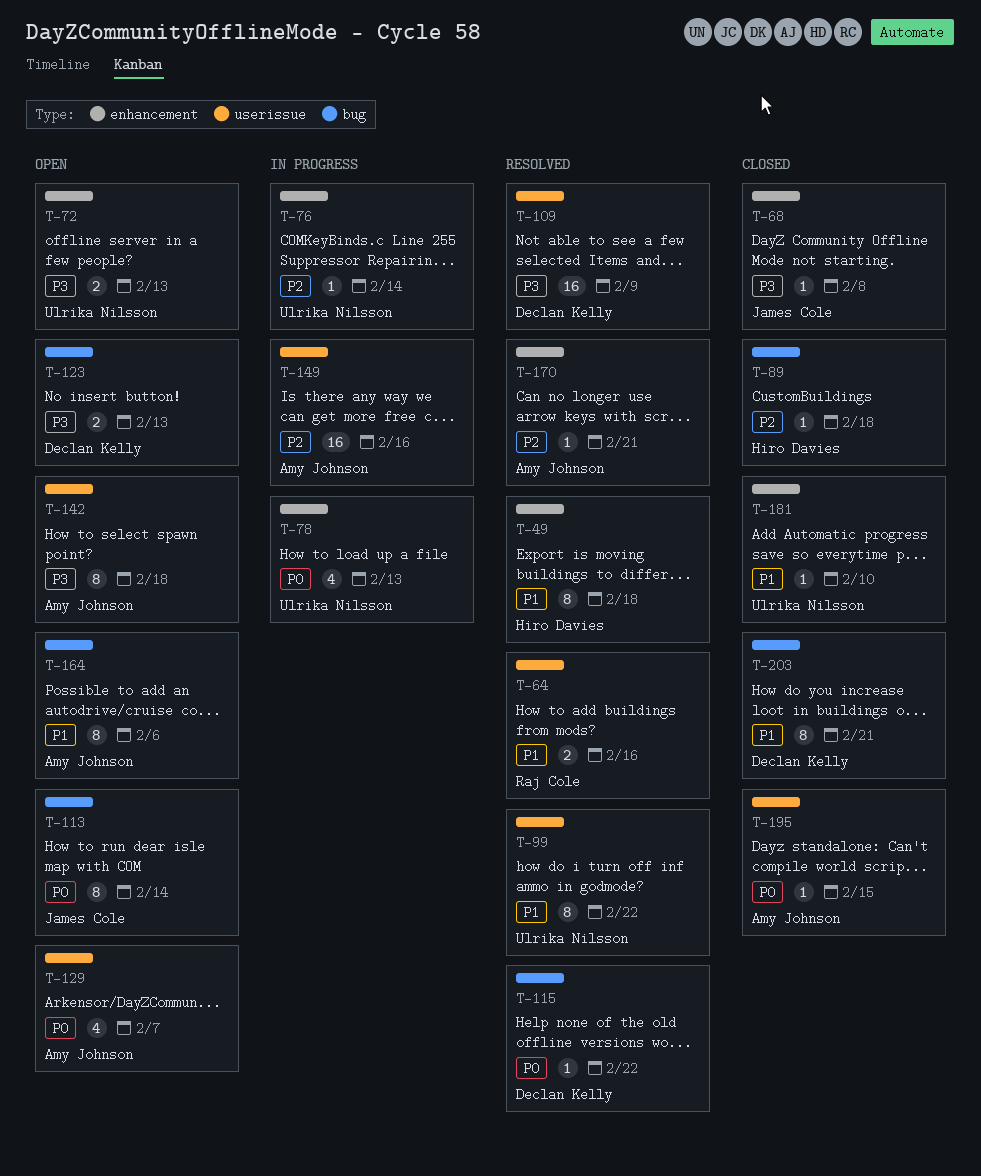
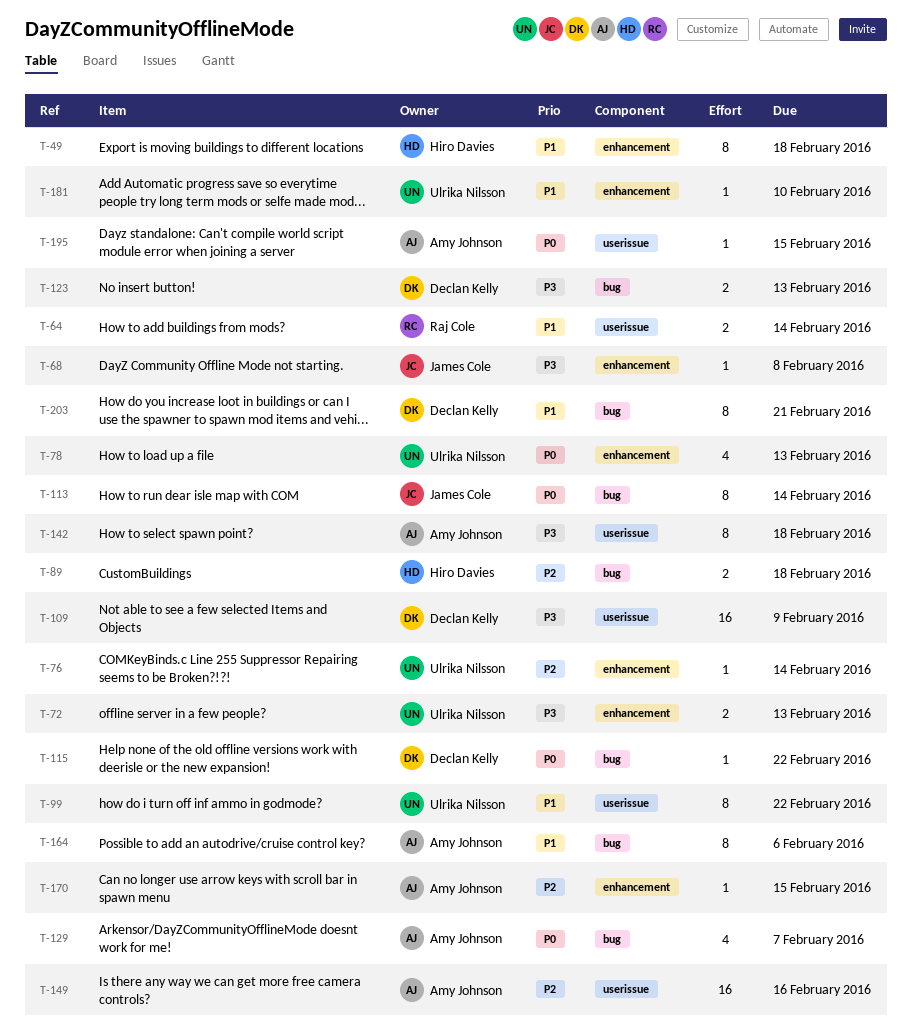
T-64, due: Feb 16 -> Feb 14
T-89, estimate: 1 -> 2
T-129, label: userissue -> bug
T-170, due: Feb 21 -> Feb 15

